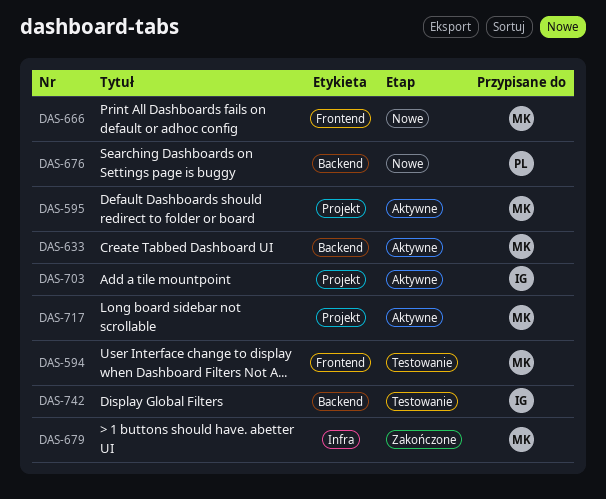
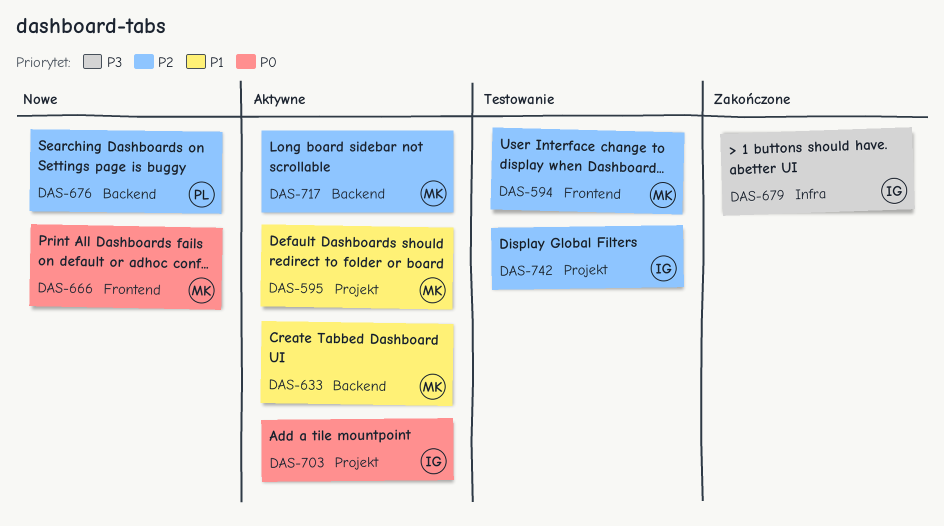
DAS-679, owner: MK -> IG
DAS-717, label: Projekt -> Backend
DAS-742, label: Backend -> Projekt

